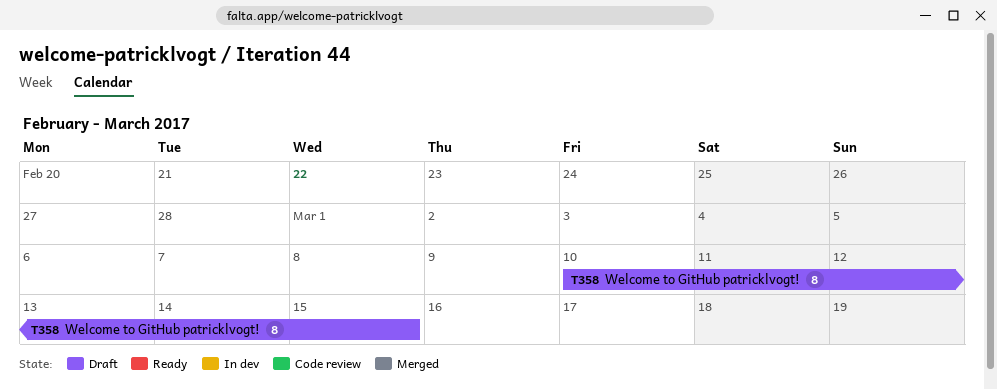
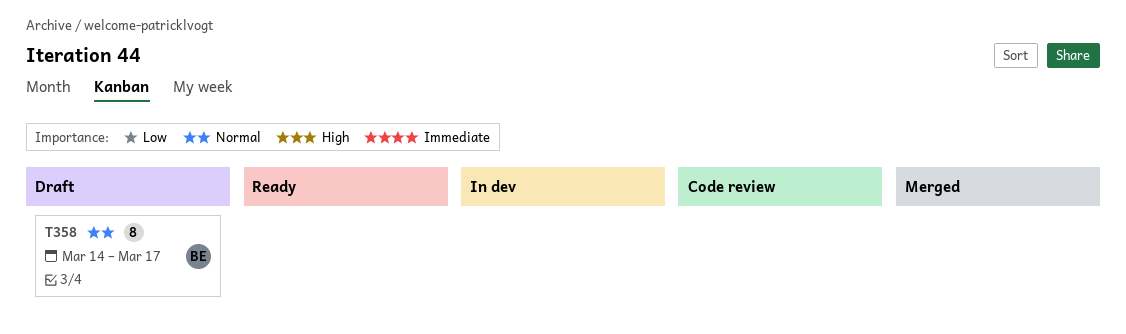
T358, start: Mar 10 -> Mar 14
T358, due: Mar 15 -> Mar 17

